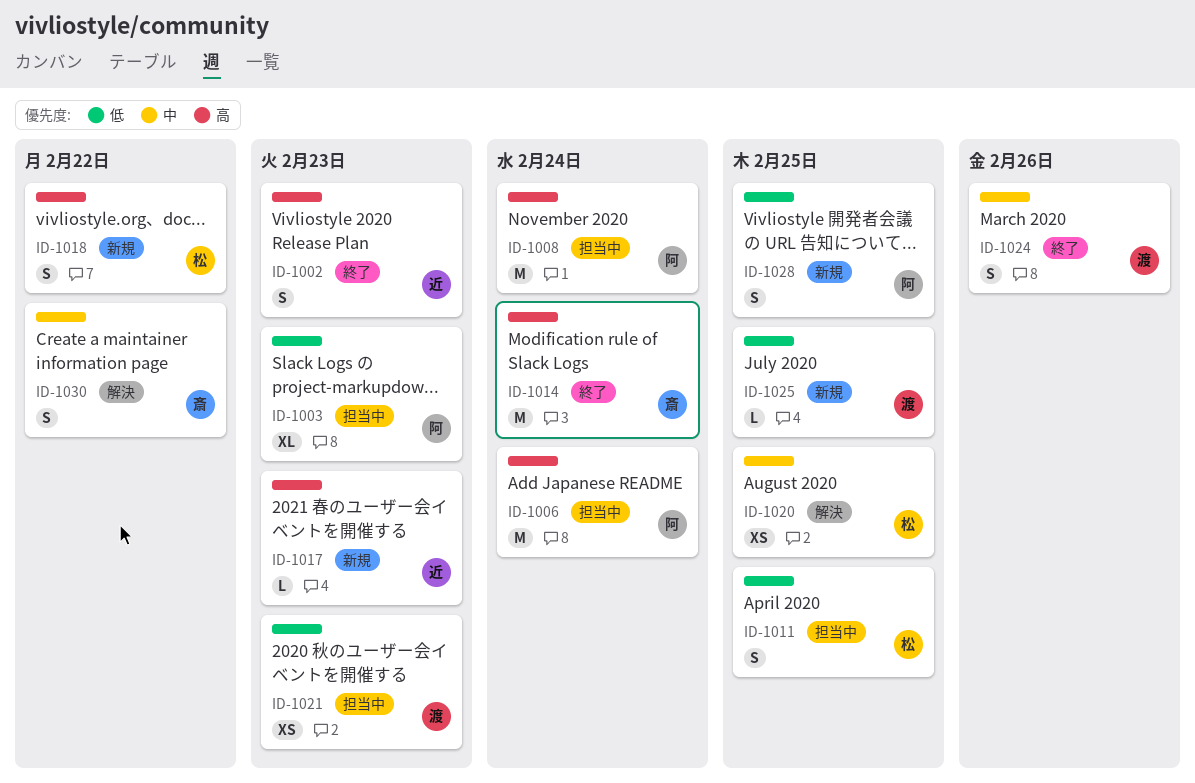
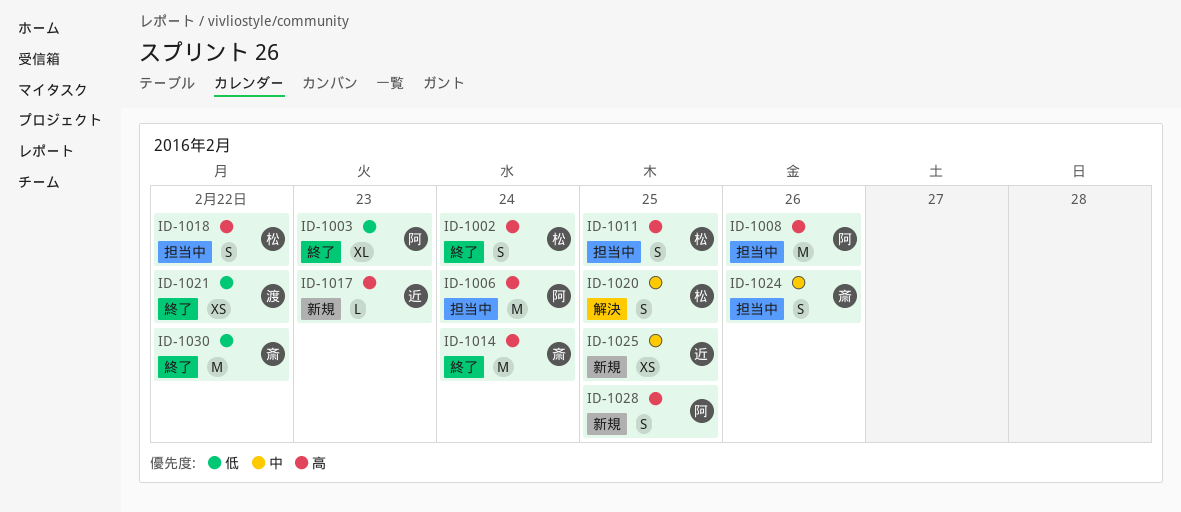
ID-1002, owner: 近 -> 松
ID-1002, due: Feb 23 -> Feb 24
ID-1003, status: 担当中 -> 終了
ID-1008, due: Feb 24 -> Feb 26
ID-1011, priority: 低 -> 高
ID-1018, status: 新規 -> 担当中
ID-1020, estimate: XS -> S
ID-1021, status: 担当中 -> 終了
ID-1021, due: Feb 23 -> Feb 22
ID-1024, status: 終了 -> 担当中
ID-1024, owner: 渡 -> 斎
ID-1025, owner: 渡 -> 近
ID-1025, priority: 低 -> 中
ID-1025, estimate: L -> XS
ID-1028, priority: 低 -> 高
ID-1030, status: 解決 -> 終了
ID-1030, priority: 中 -> 低
ID-1030, estimate: S -> M

